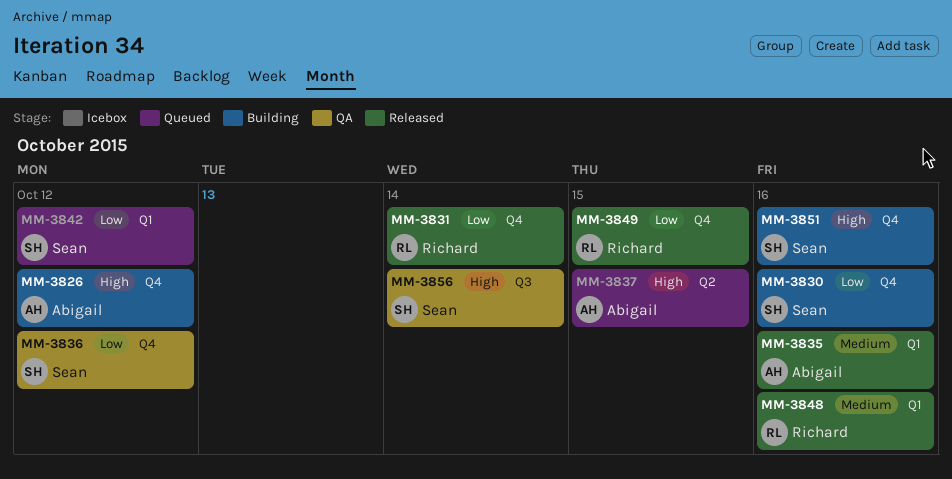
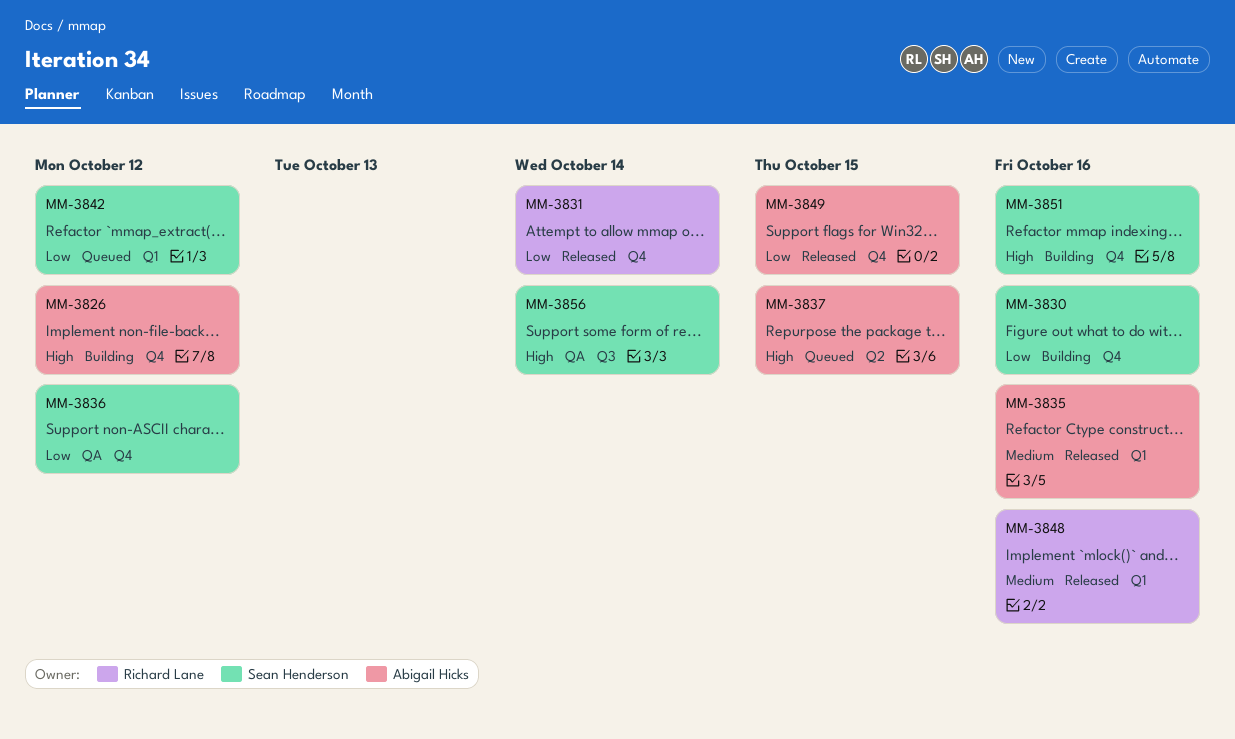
MM-3849, owner: Richard Lane -> Abigail Hicks

